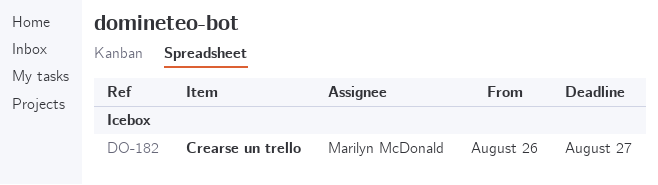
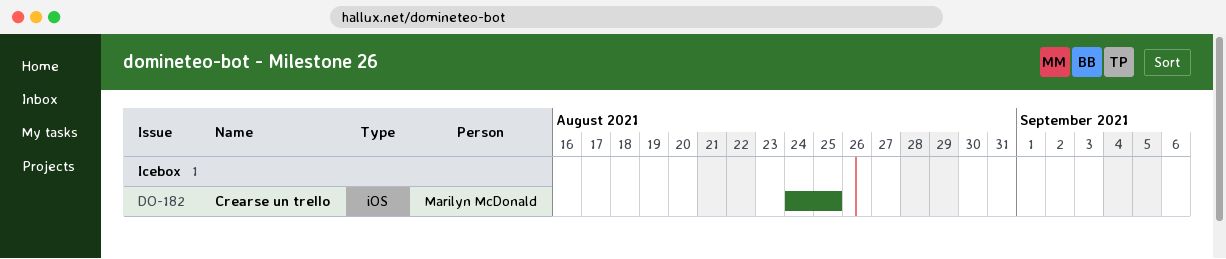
DO-182, start: Aug 26 -> Aug 24
DO-182, due: Aug 27 -> Aug 25

